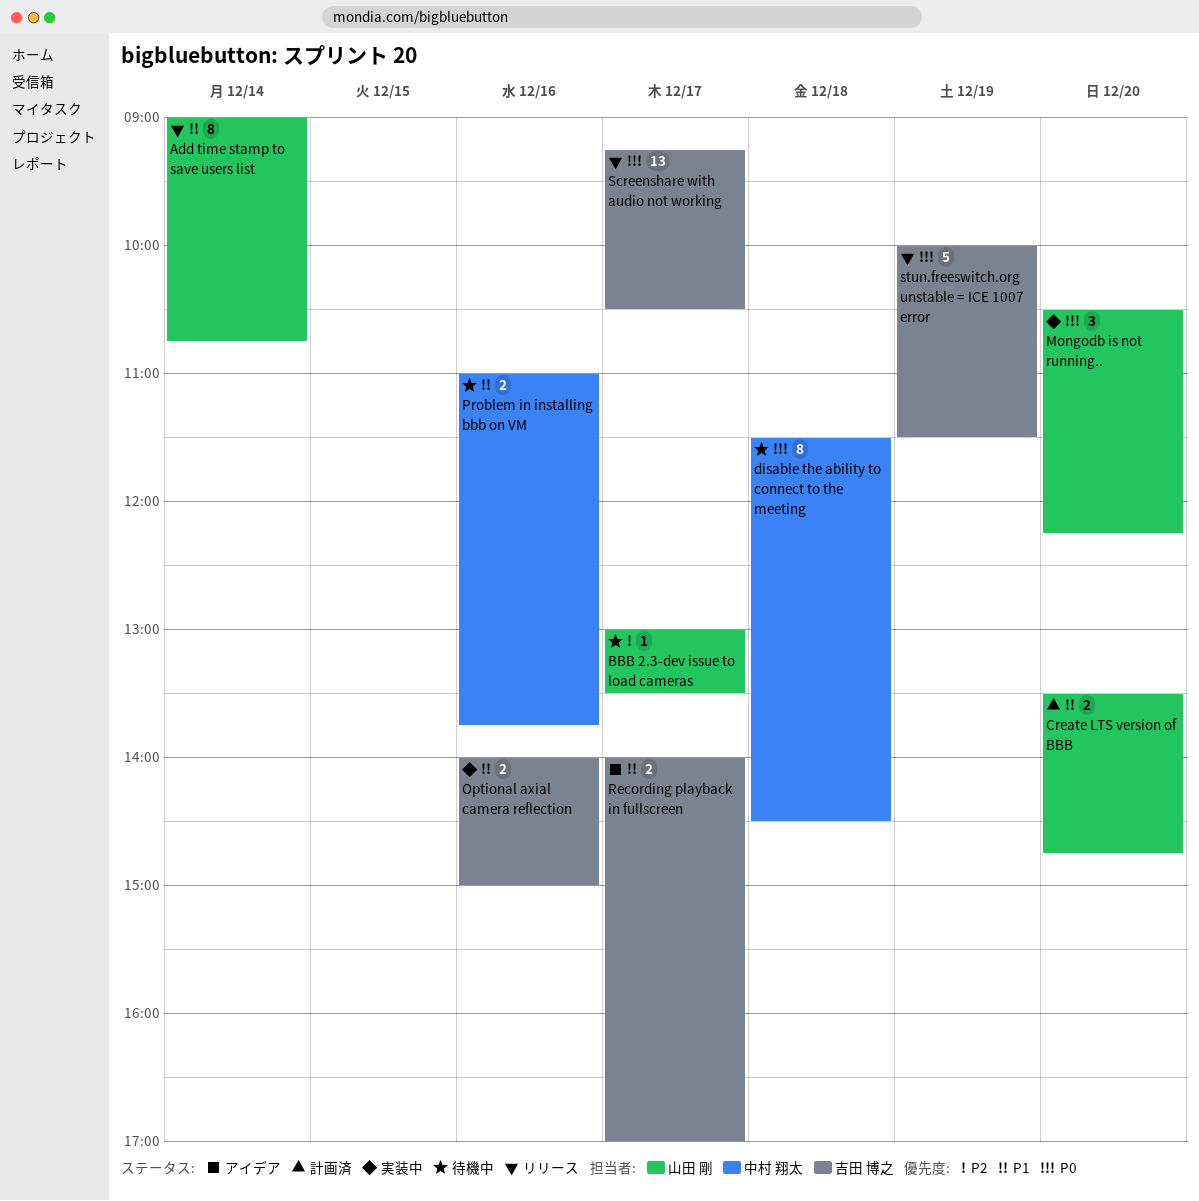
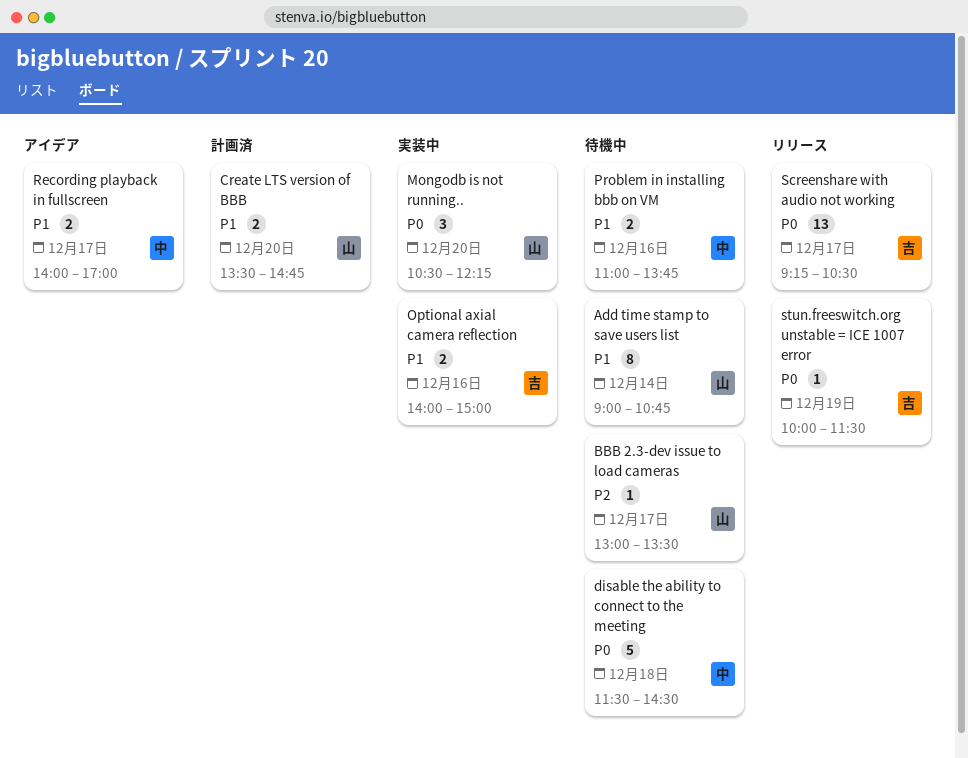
Add time stamp to save users list, status: リリース -> 待機中
disable the ability to connect to the meeting, estimate: 8 -> 5
Recording playback in fullscreen, owner: 吉田 博之 -> 中村 翔太
stun.freeswitch.org unstable = ICE 1007 error, estimate: 5 -> 1

